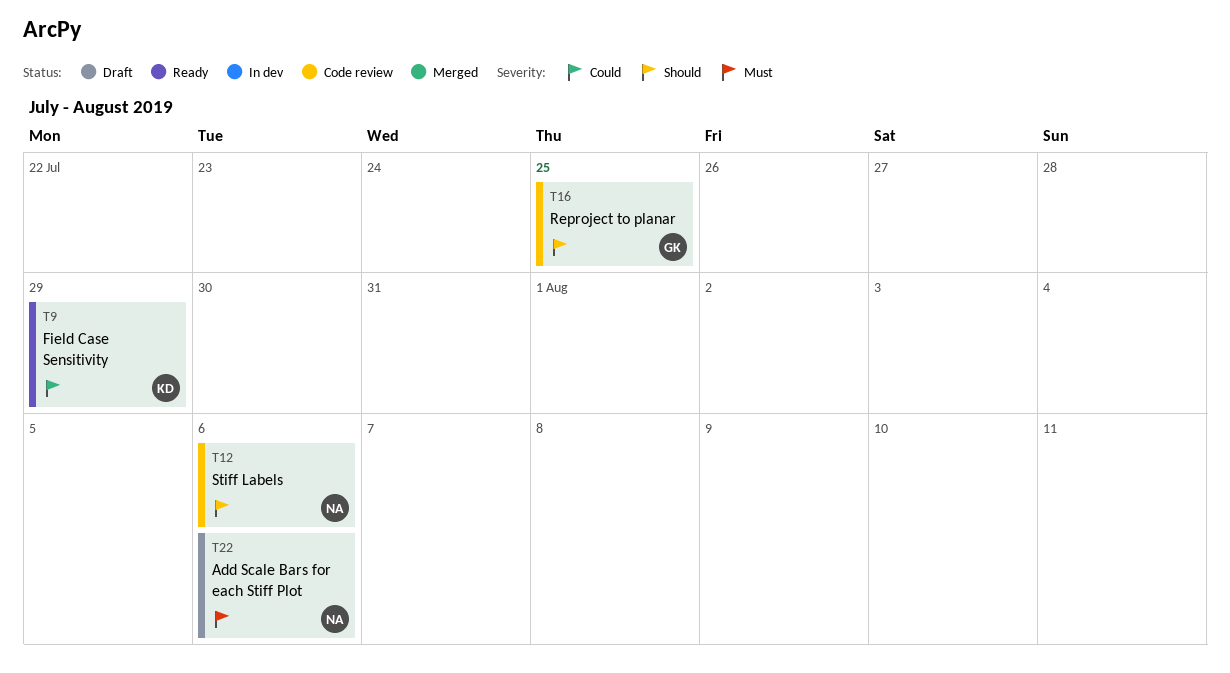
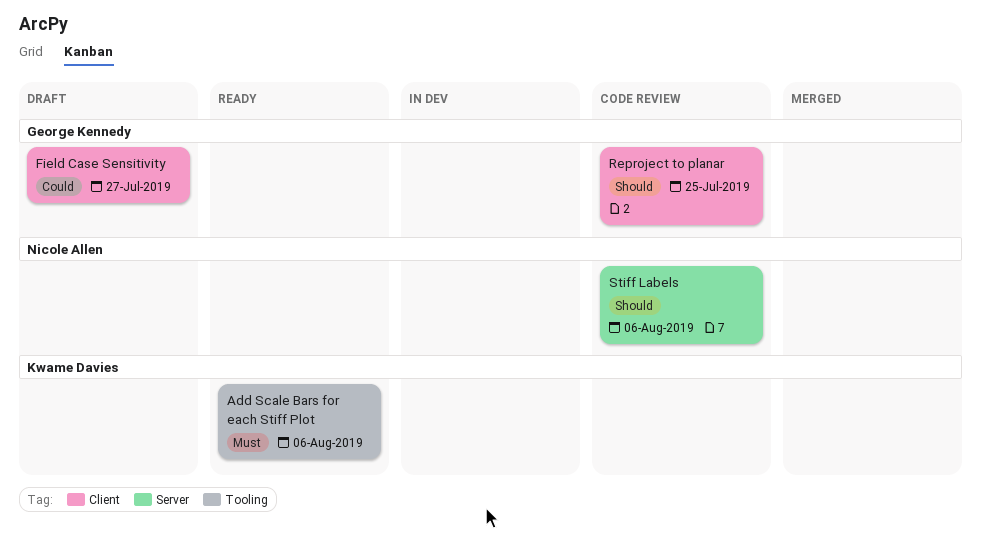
Add Scale Bars for each Stiff Plot, status: Draft -> Ready
Add Scale Bars for each Stiff Plot, owner: Nicole Allen -> Kwame Davies
Field Case Sensitivity, status: Ready -> Draft
Field Case Sensitivity, owner: Kwame Davies -> George Kennedy
Field Case Sensitivity, due: Jul 29 -> Jul 27

